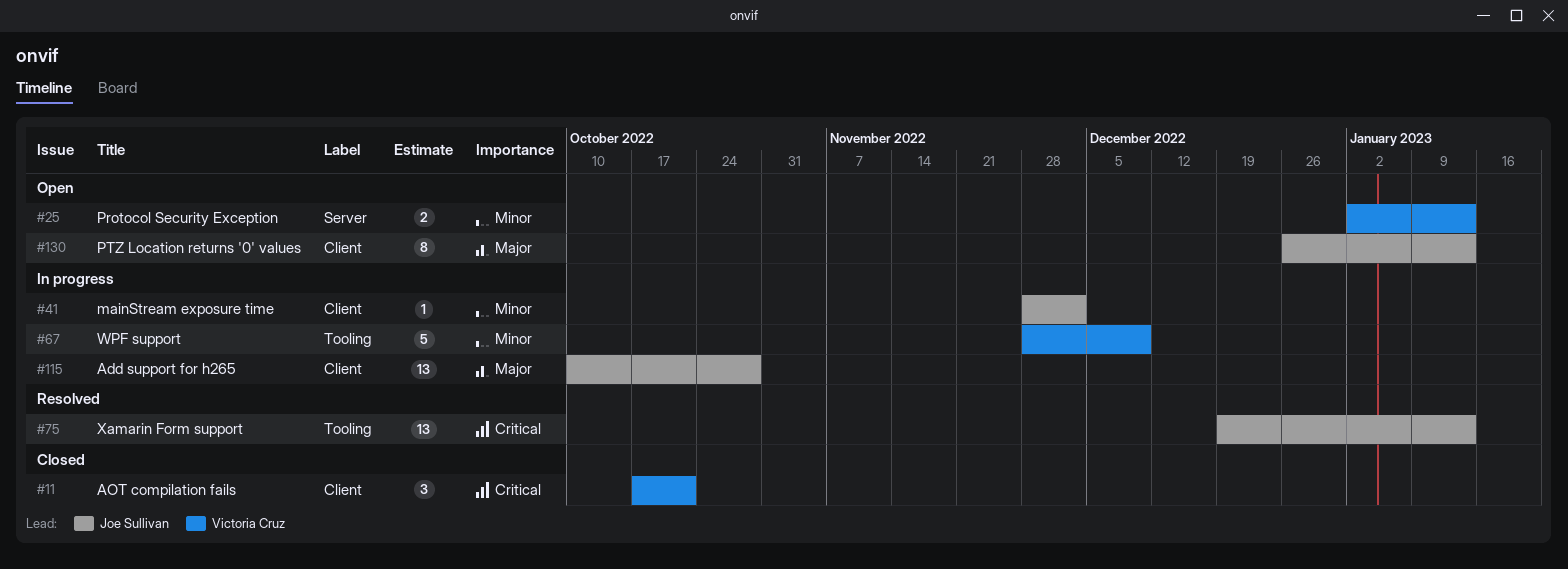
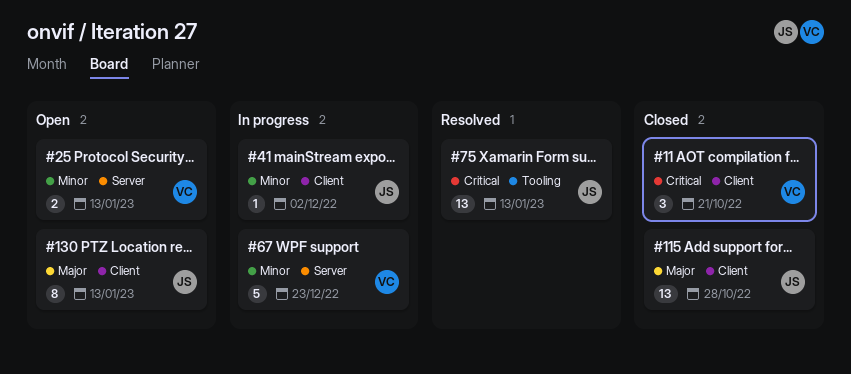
#67, label: Tooling -> Server
#67, due: Dec 9 -> Dec 23
#115, status: In progress -> Closed

